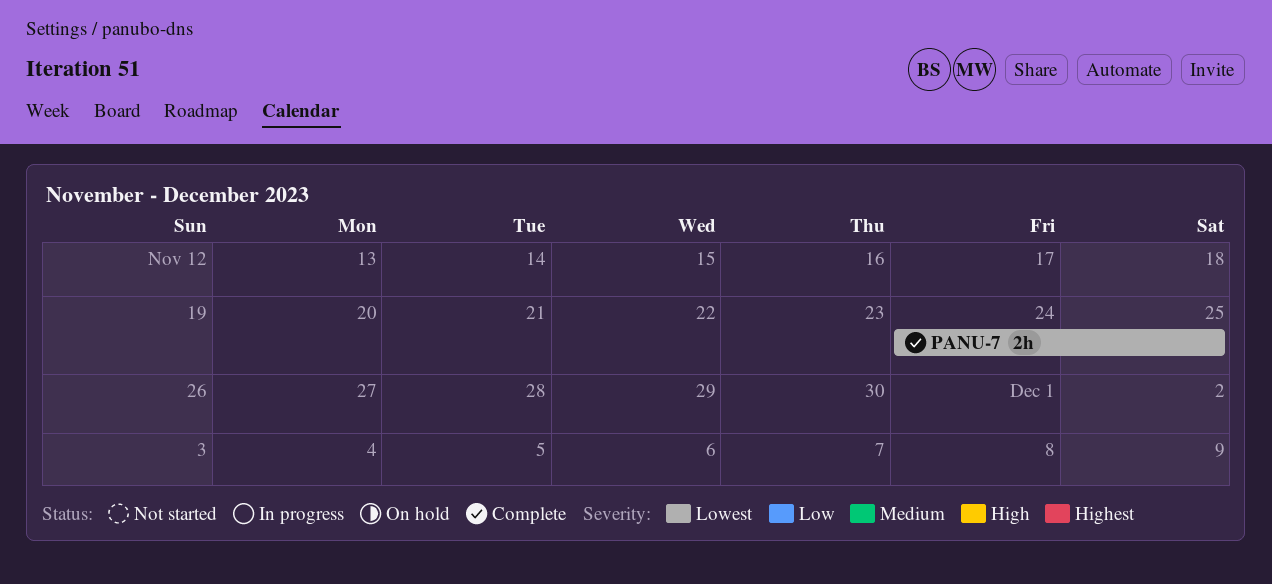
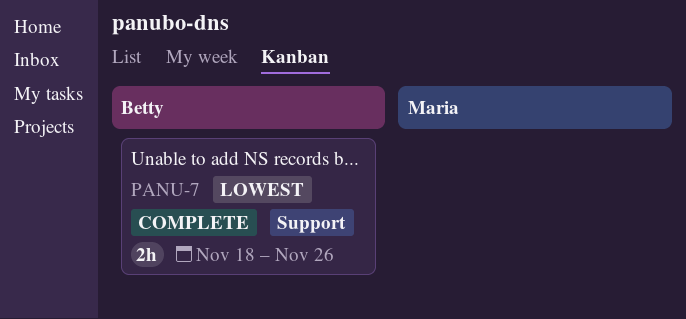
PANU-7, start: Nov 24 -> Nov 18
PANU-7, due: Nov 25 -> Nov 26

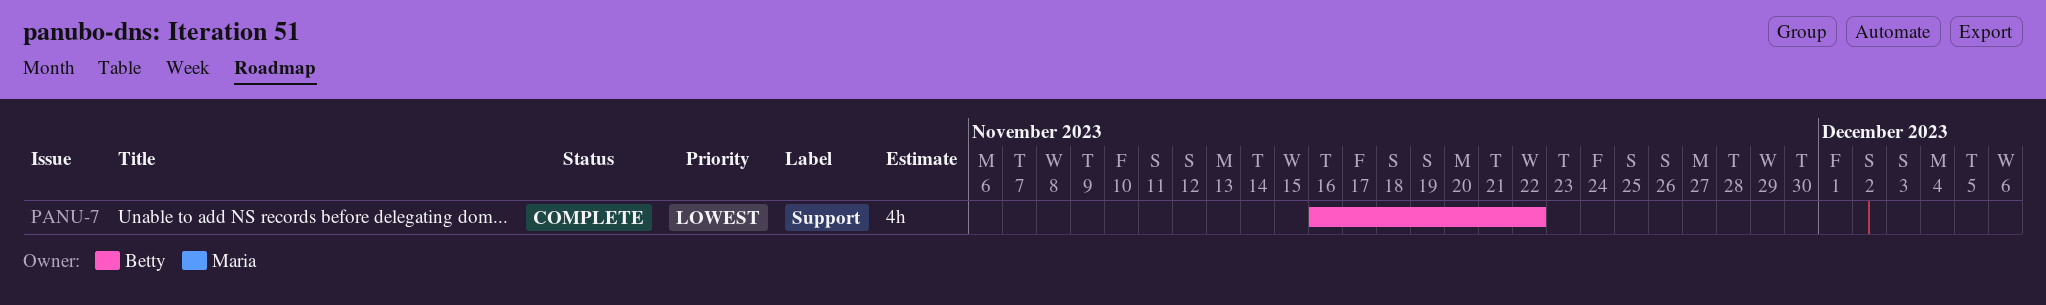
PANU-7, estimate: 2h -> 4h
PANU-7, start: Nov 18 -> Nov 16
PANU-7, due: Nov 26 -> Nov 22

